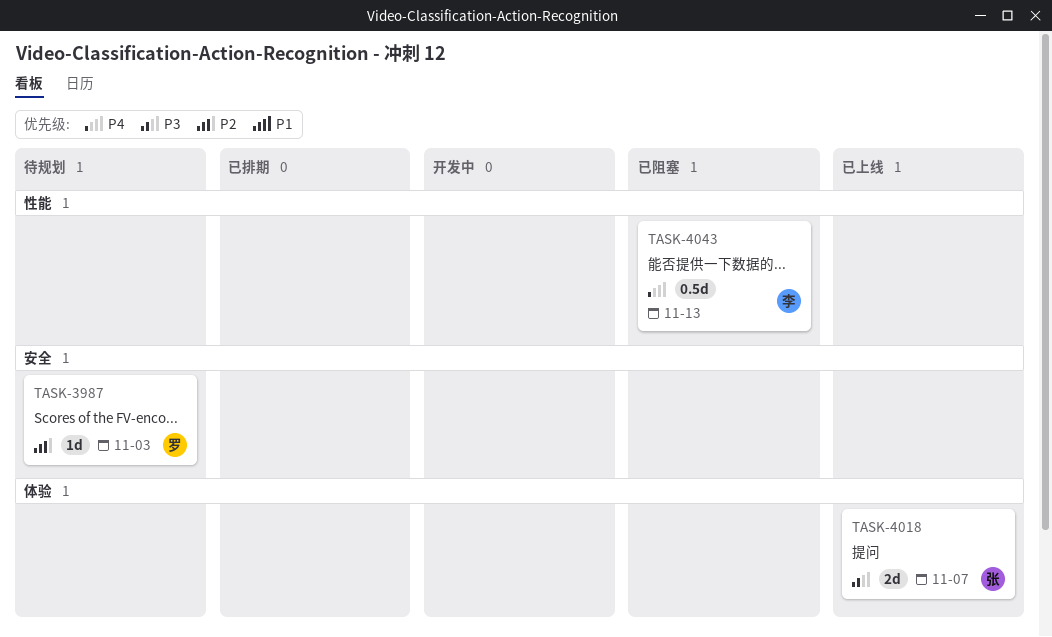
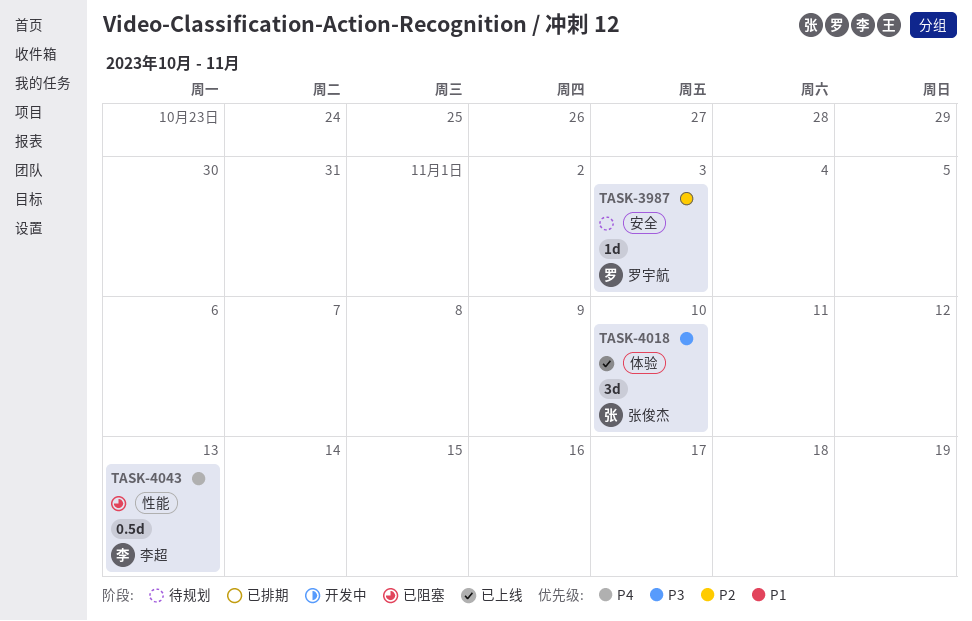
TASK-4018, estimate: 2d -> 3d
TASK-4018, due: Nov 7 -> Nov 10

